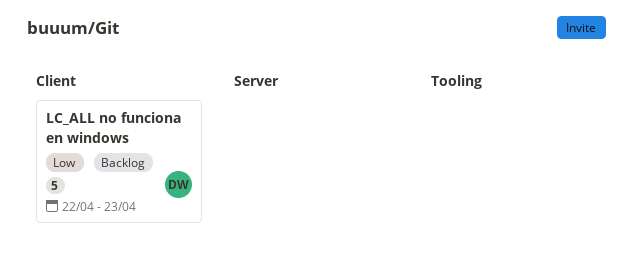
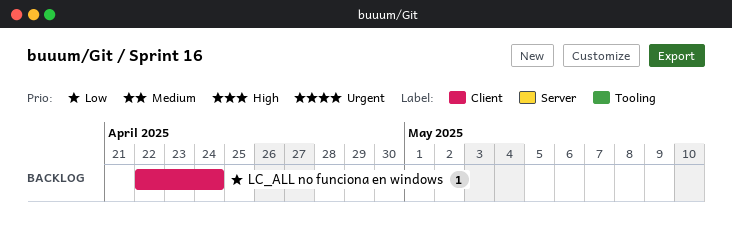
LC_ALL no funciona en windows, estimate: 5 -> 1
LC_ALL no funciona en windows, due: Apr 23 -> Apr 24

